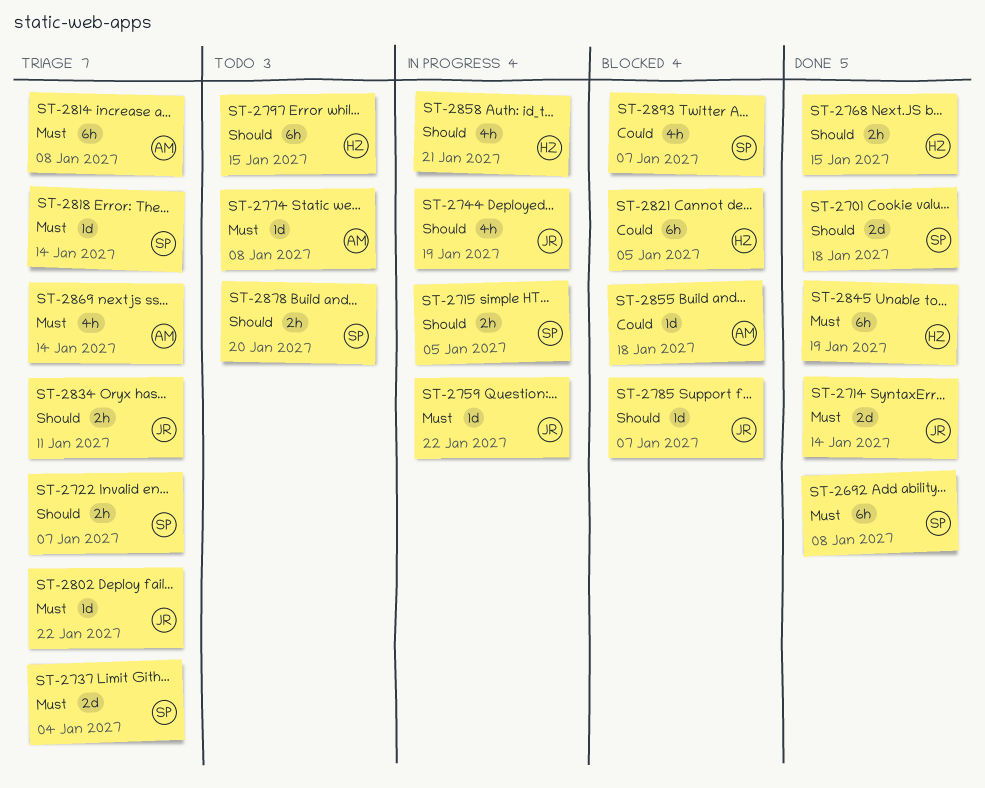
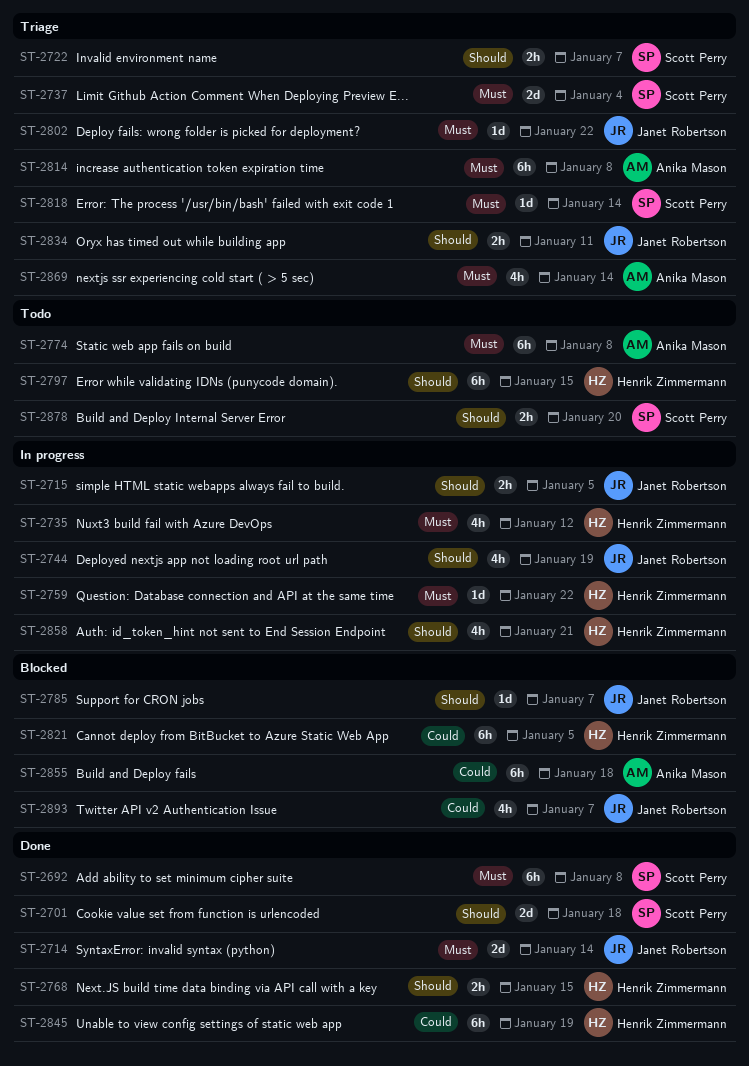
ST-2715, owner: Scott Perry -> Janet Robertson
ST-2735: none -> present
ST-2759, owner: Janet Robertson -> Henrik Zimmermann
ST-2774, estimate: 1d -> 6h
ST-2845, priority: Must -> Could
ST-2855, estimate: 1d -> 6h
ST-2893, owner: Scott Perry -> Janet Robertson

